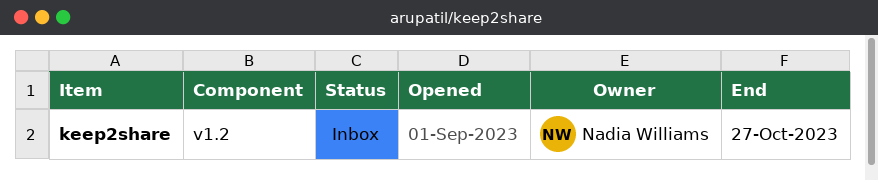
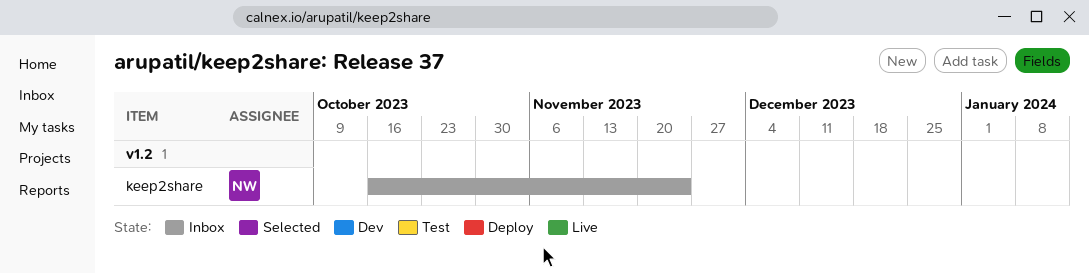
keep2share, due: Oct 27 -> Nov 24

